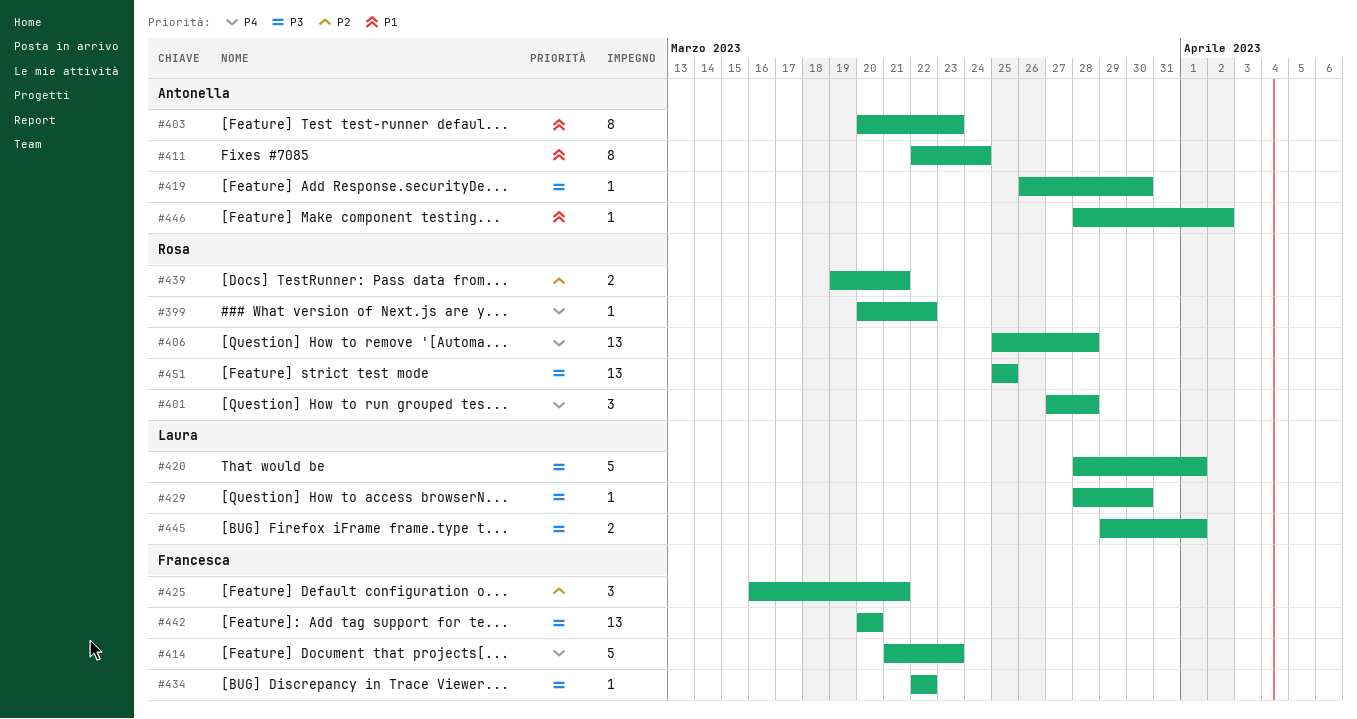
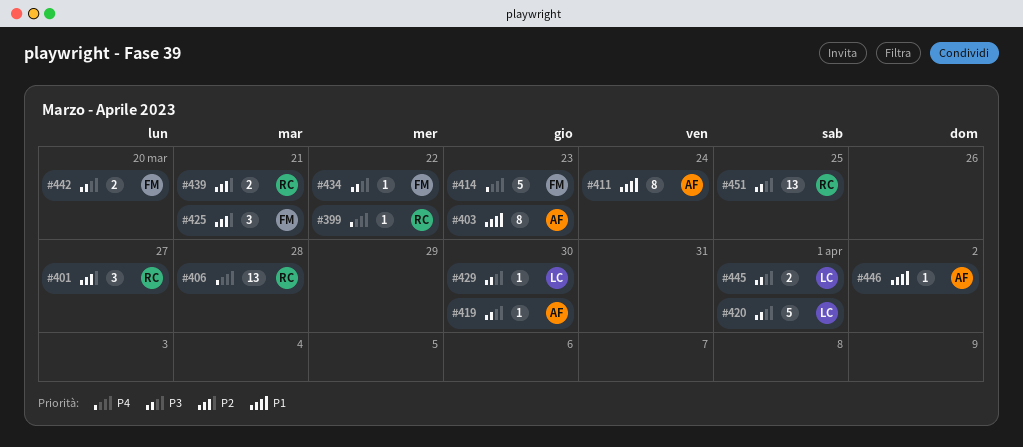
#401, priority: P4 -> P2
#401, due: Mar 28 -> Mar 27
#442, estimate: 13 -> 2

